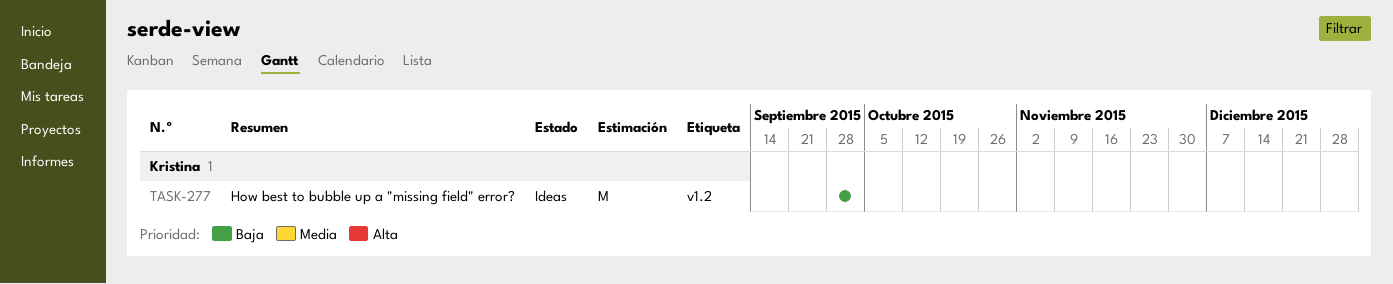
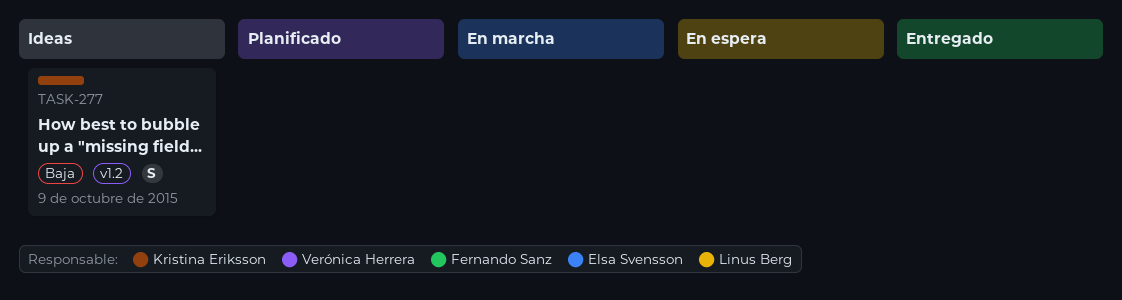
TASK-277, estimate: M -> S
TASK-277, due: Oct 2 -> Oct 9

